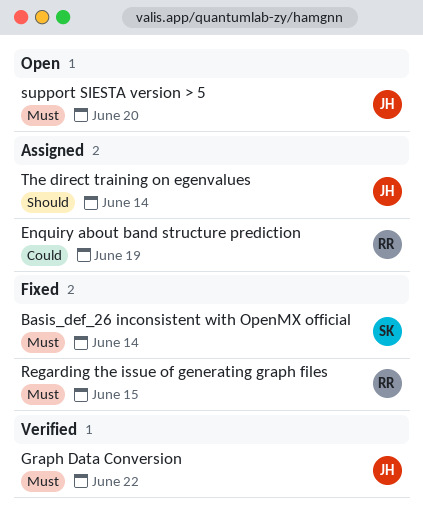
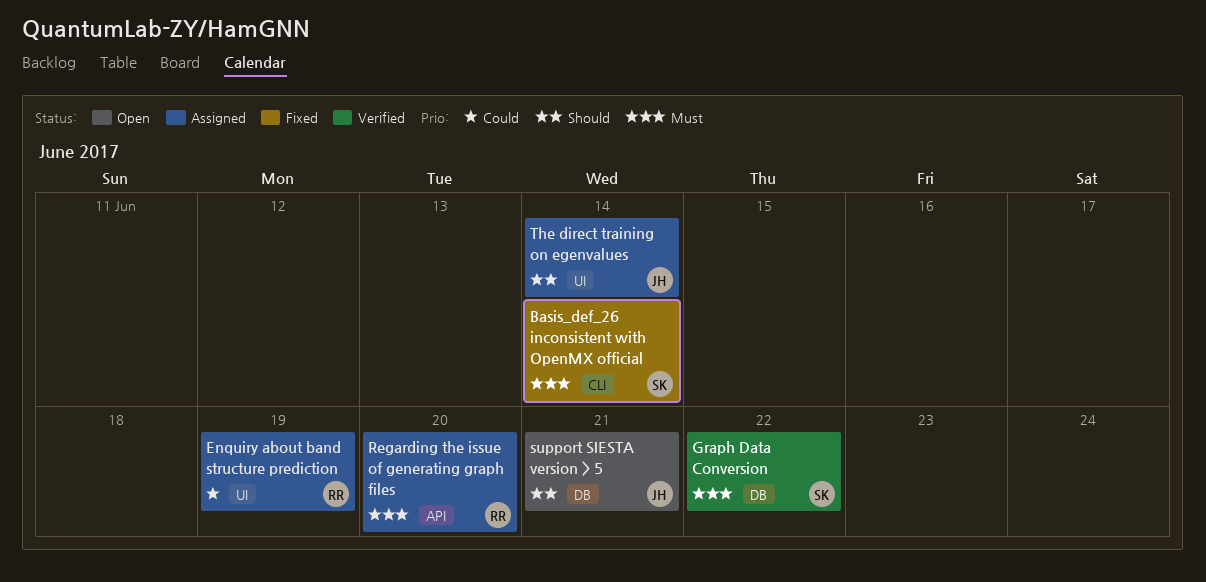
Graph Data Conversion, owner: JH -> SK
Regarding the issue of generating graph files, status: Fixed -> Assigned
Regarding the issue of generating graph files, due: Jun 15 -> Jun 20
support SIESTA version > 5, priority: Must -> Should
support SIESTA version > 5, due: Jun 20 -> Jun 21

